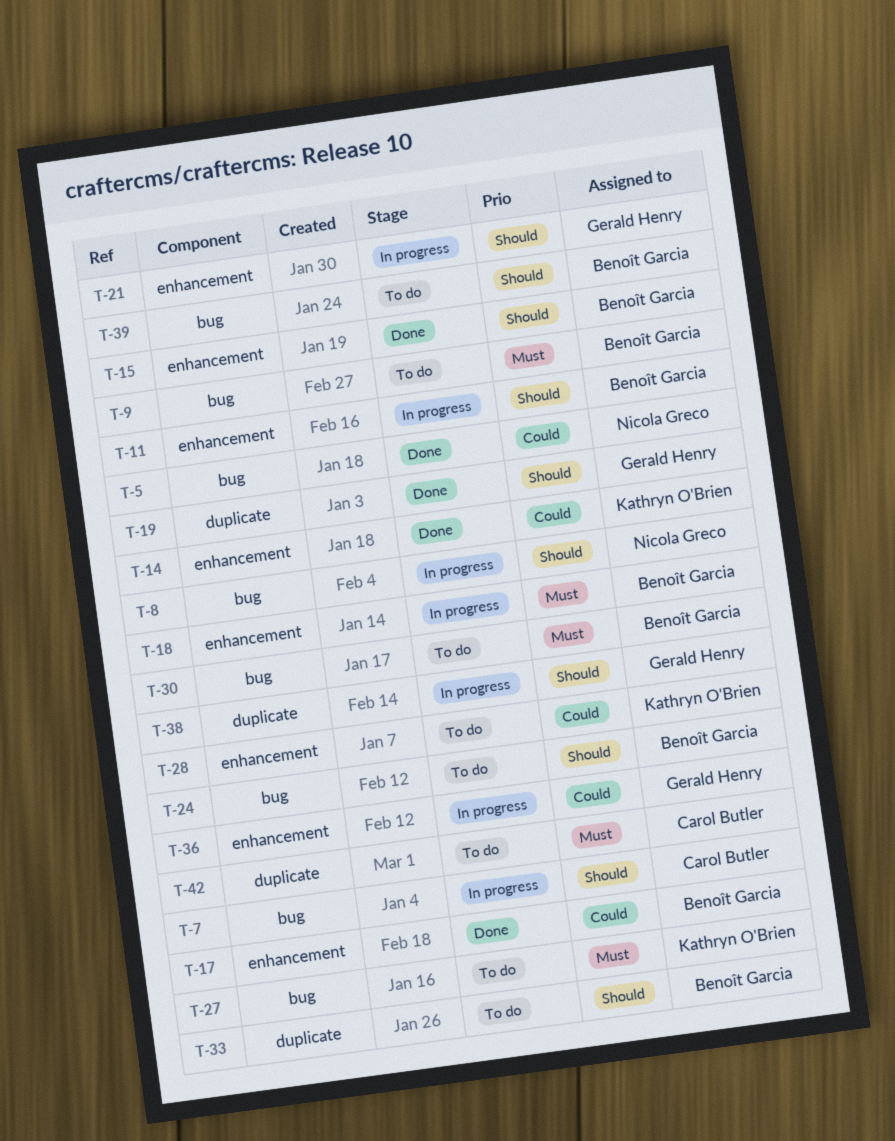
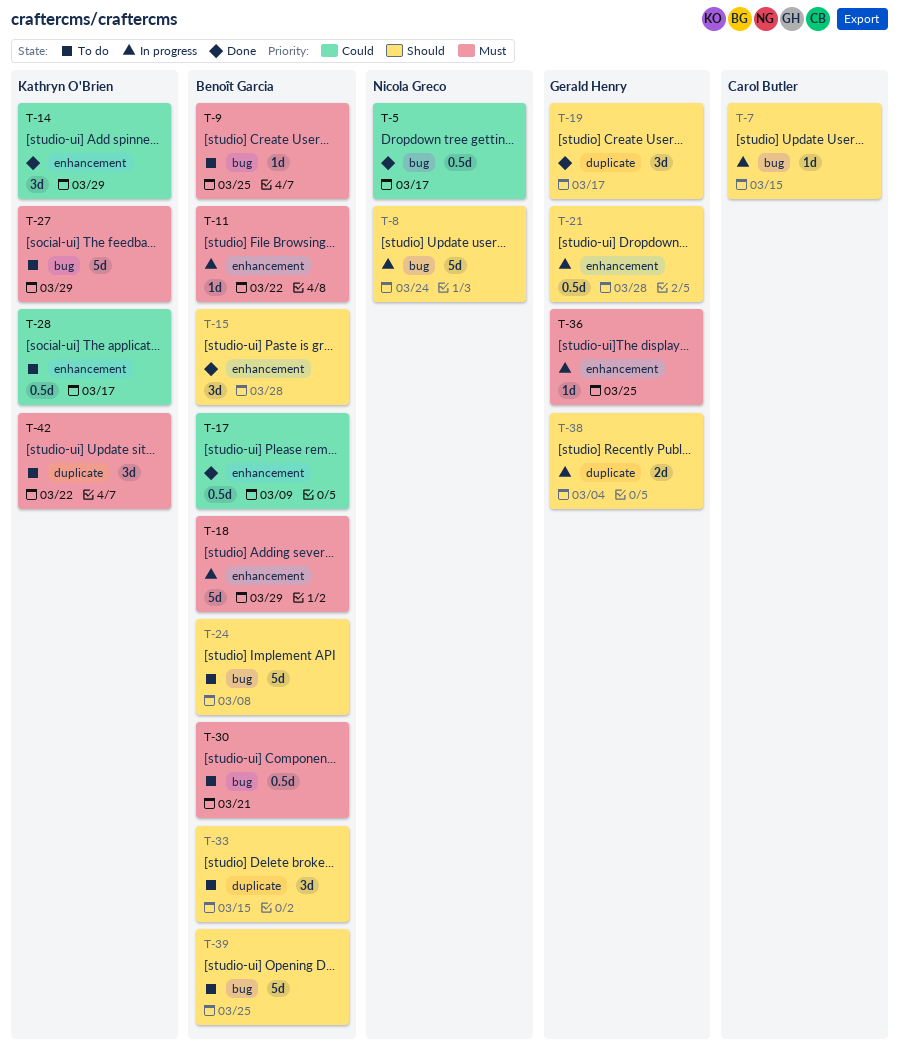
T-11, priority: Should -> Must
T-36, priority: Could -> Must
T-42, owner: Carol Butler -> Kathryn O'Brien

